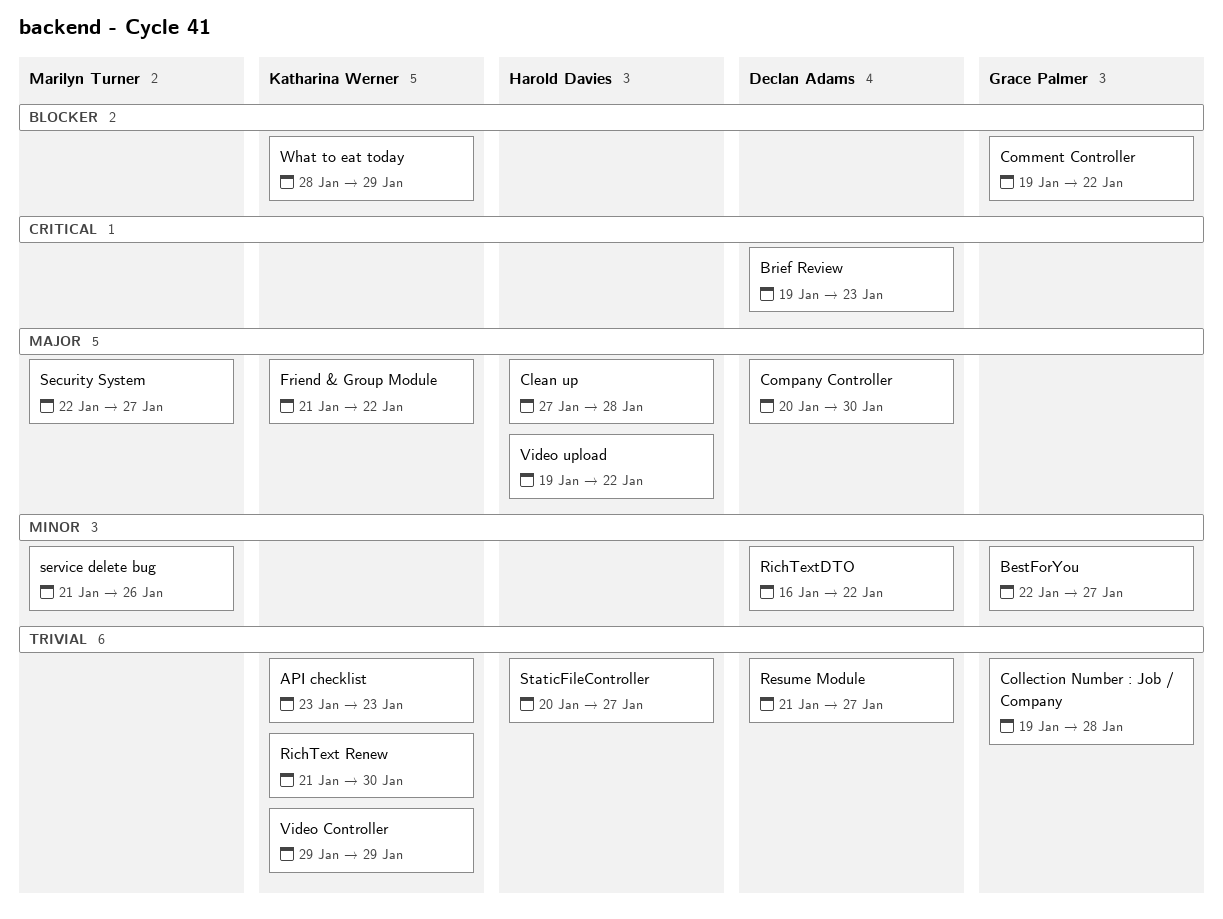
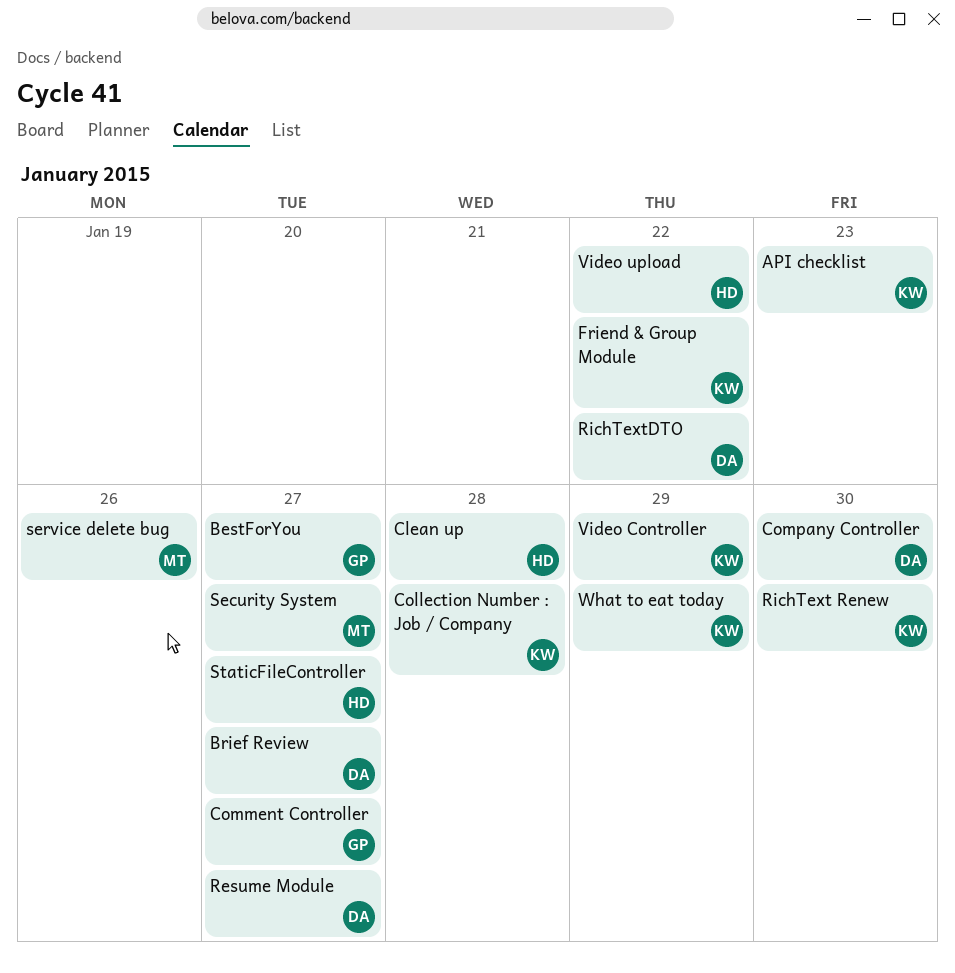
Brief Review, due: Jan 23 -> Jan 27
Collection Number : Job / Company, owner: Grace Palmer -> Katharina Werner
Comment Controller, due: Jan 22 -> Jan 27

